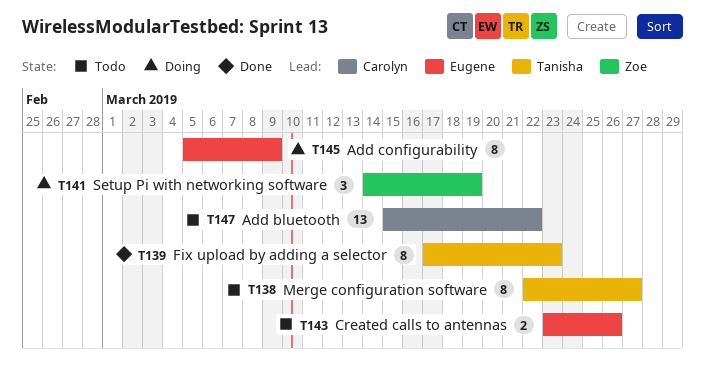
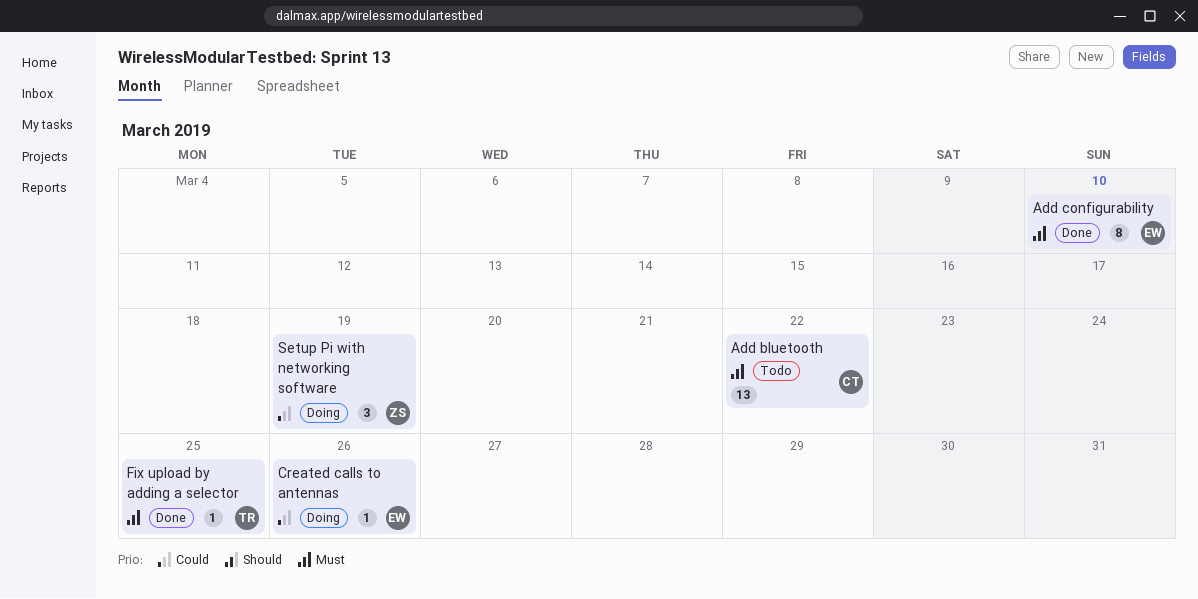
Add configurability, status: Doing -> Done
Add configurability, due: Mar 9 -> Mar 10
Created calls to antennas, status: Todo -> Doing
Created calls to antennas, estimate: 2 -> 1
Fix upload by adding a selector, estimate: 8 -> 1
Fix upload by adding a selector, due: Mar 23 -> Mar 25
Merge configuration software: present -> none

